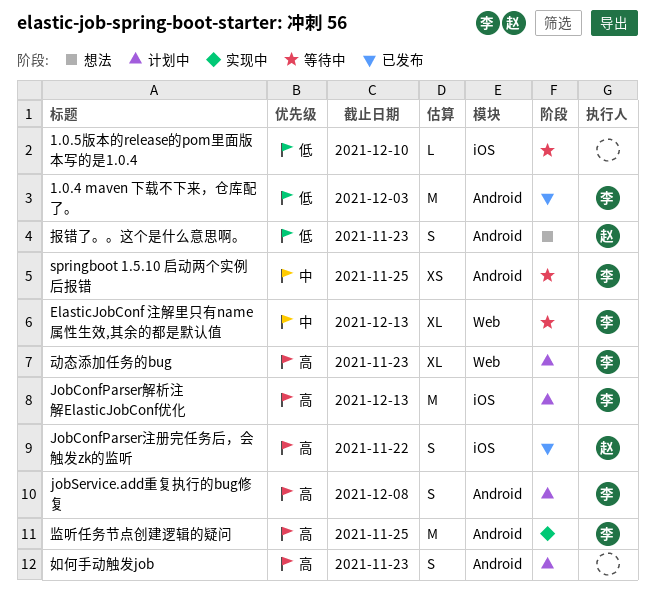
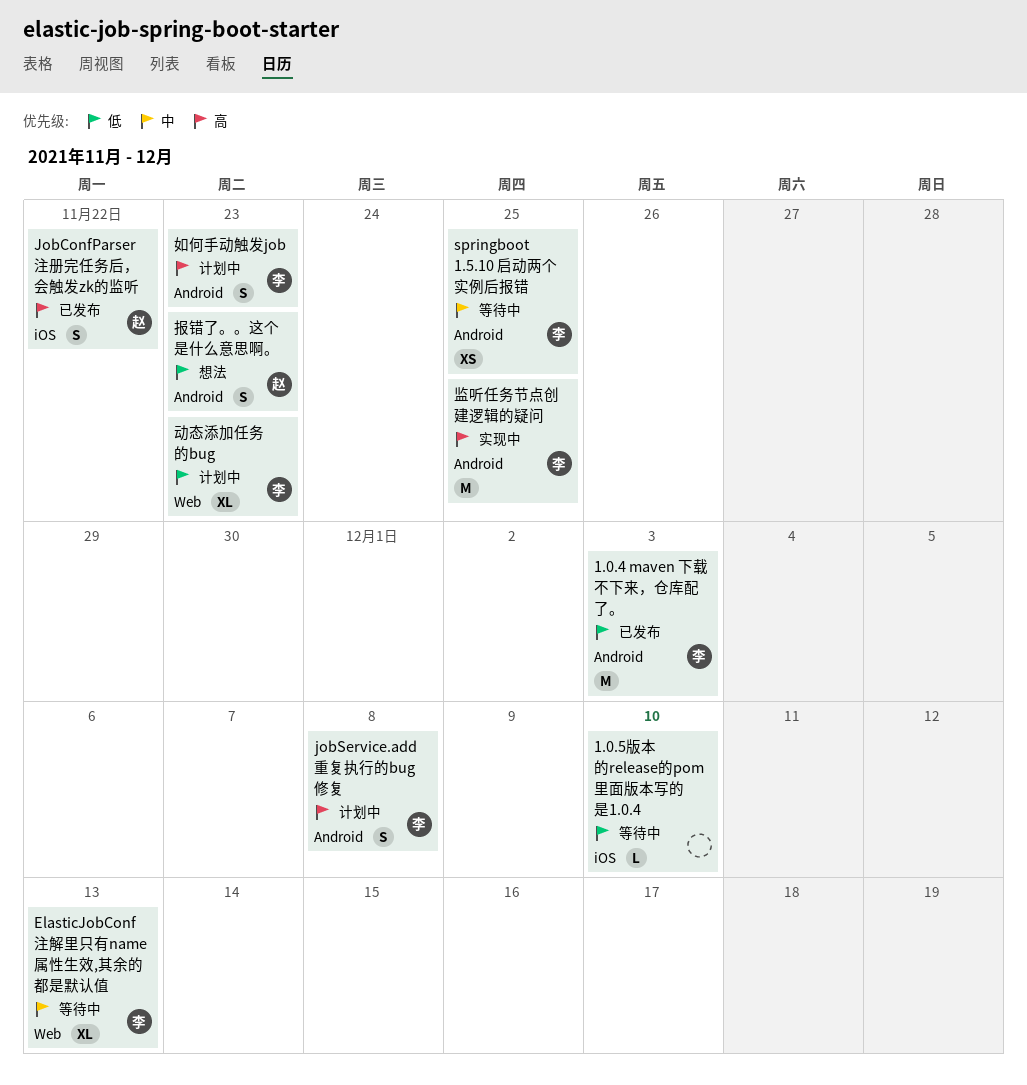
JobConfParser解析注解ElasticJobConf优化: present -> none
动态添加任务的bug, priority: 高 -> 低
如何手动触发job, owner: none -> 李

